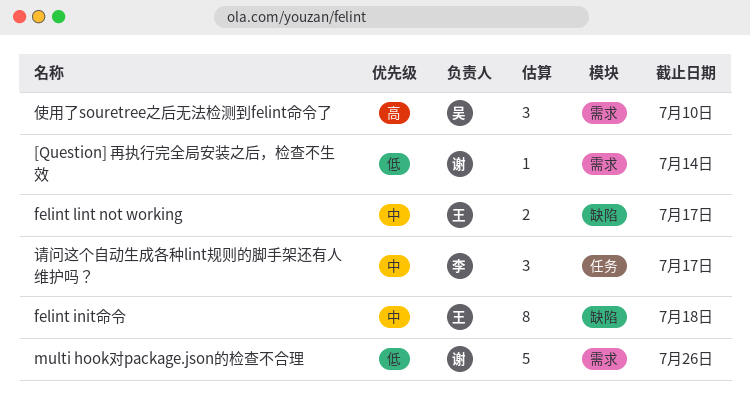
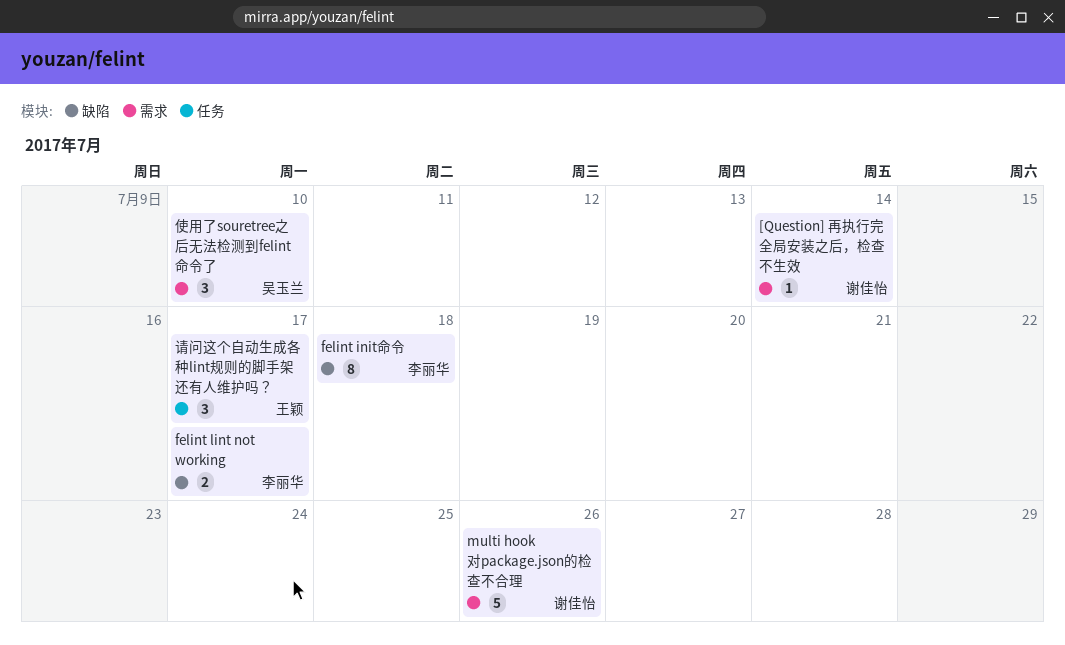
felint init命令, owner: 王颖 -> 李丽华
felint lint not working, owner: 王颖 -> 李丽华
请问这个自动生成各种lint规则的脚手架还有人维护吗？, owner: 李丽华 -> 王颖

